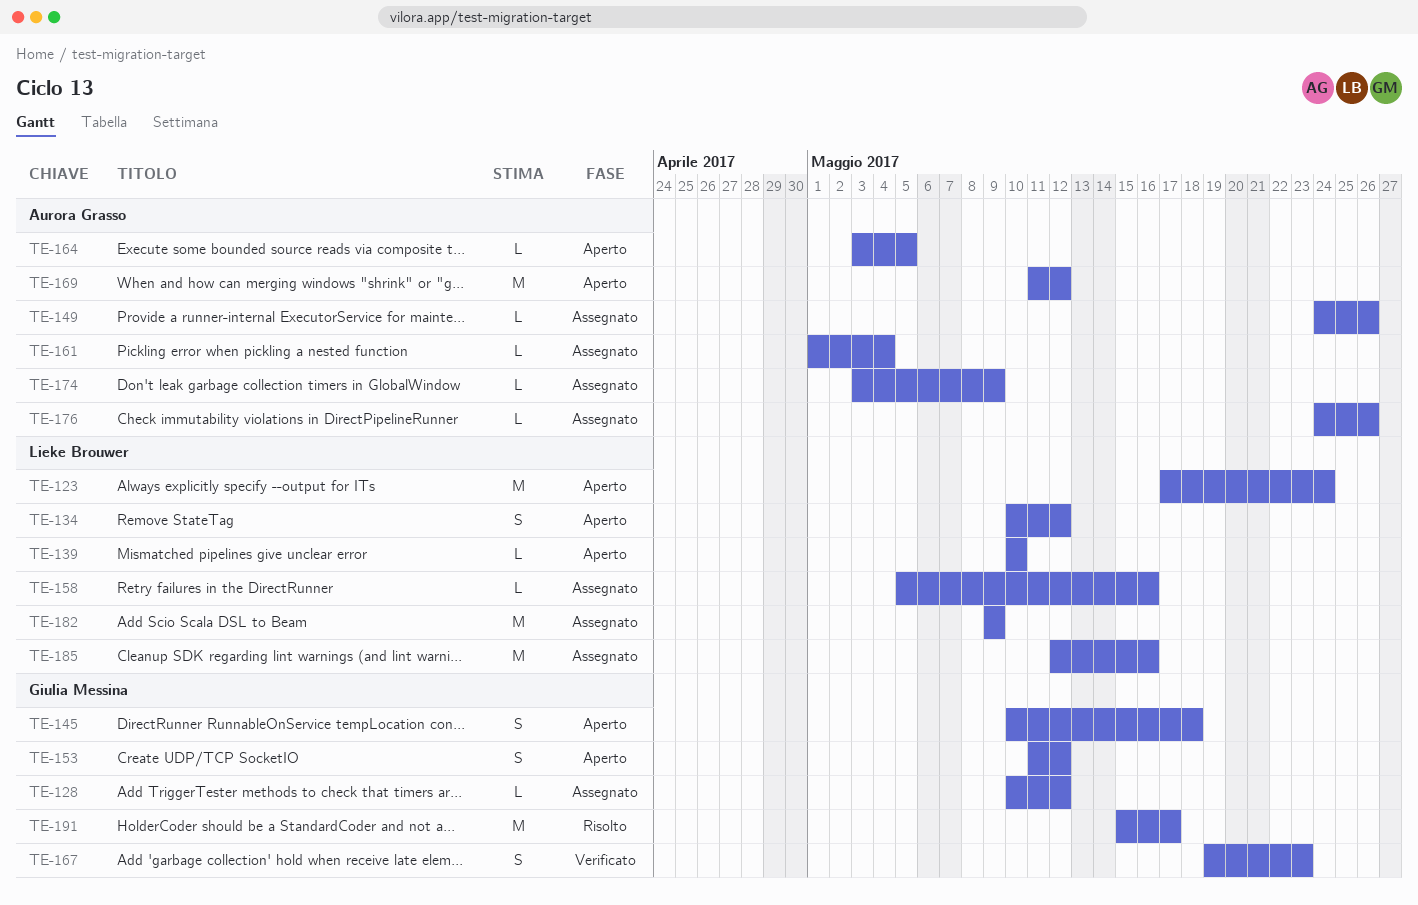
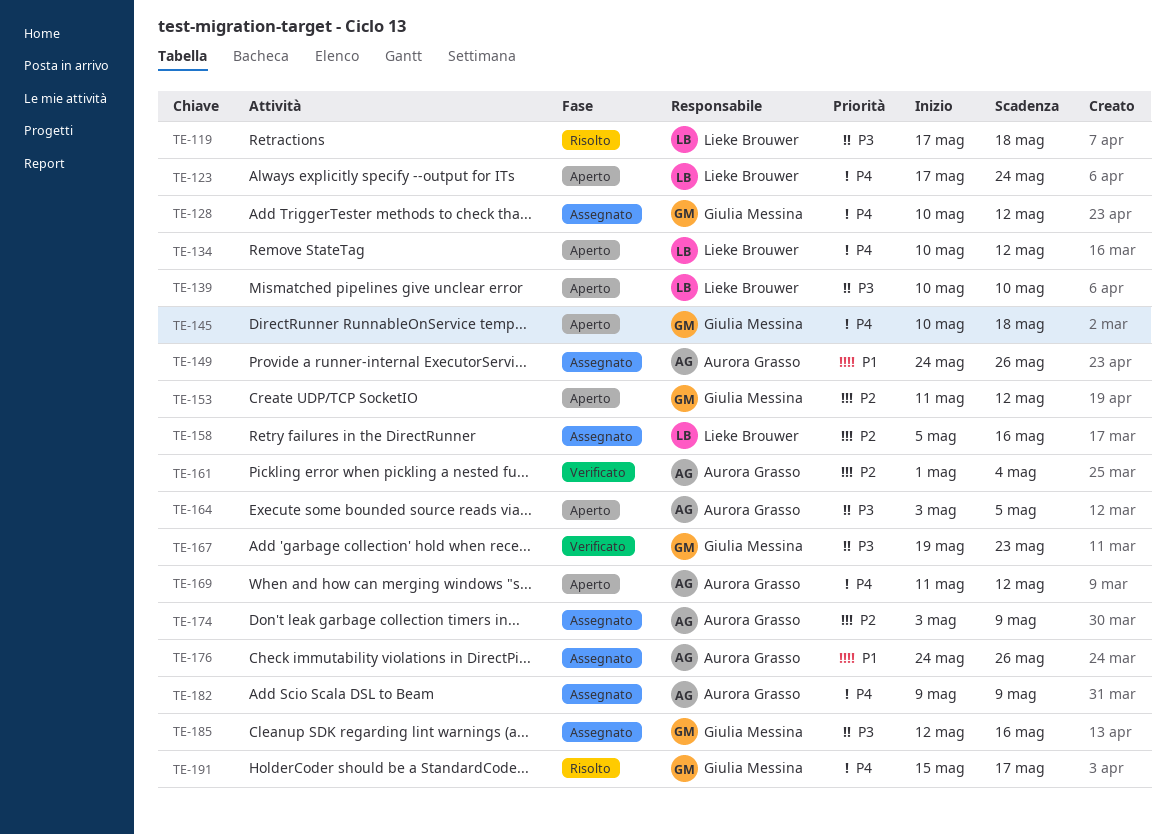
TE-119: none -> present
TE-161, status: Assegnato -> Verificato
TE-182, owner: Lieke Brouwer -> Aurora Grasso
TE-185, owner: Lieke Brouwer -> Giulia Messina

